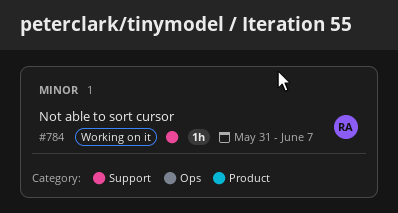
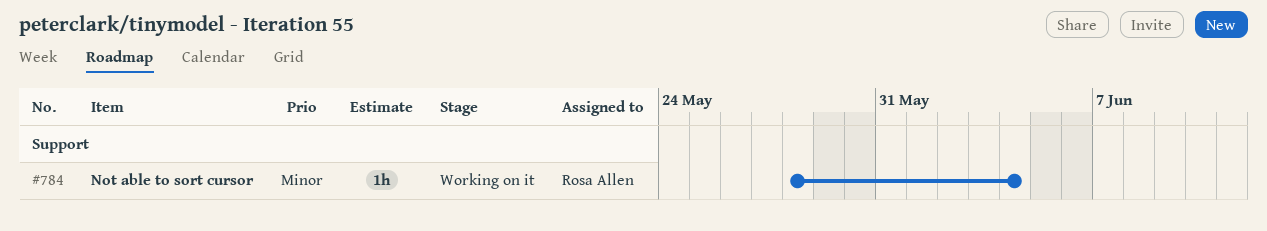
#784, start: May 31 -> May 28
#784, due: Jun 7 -> Jun 4

